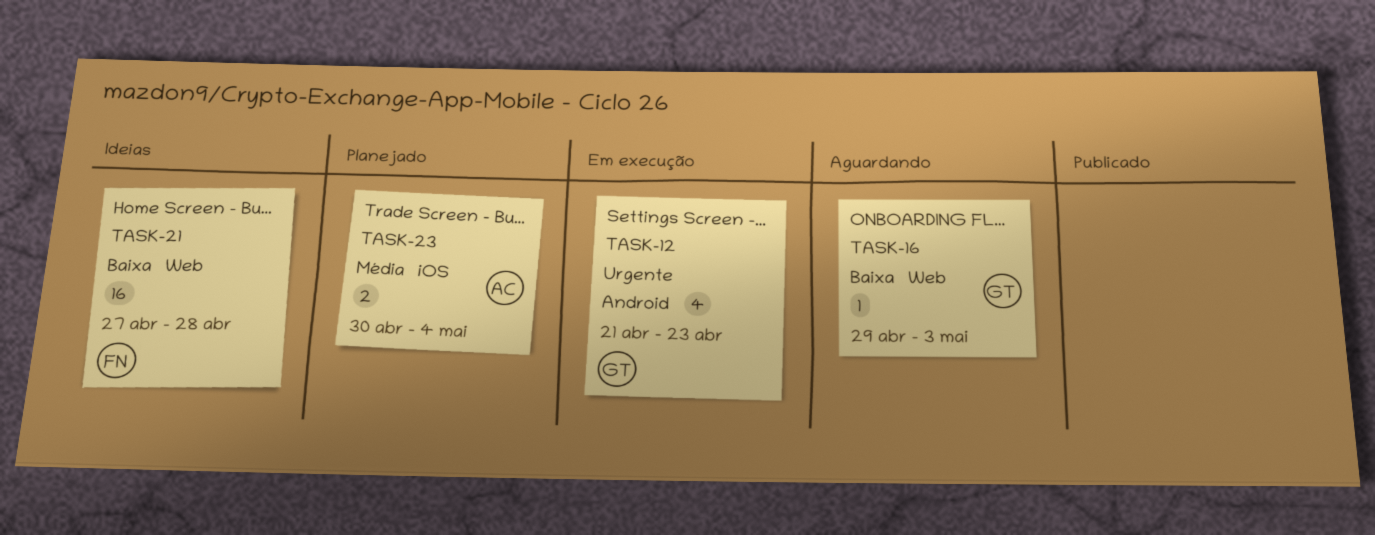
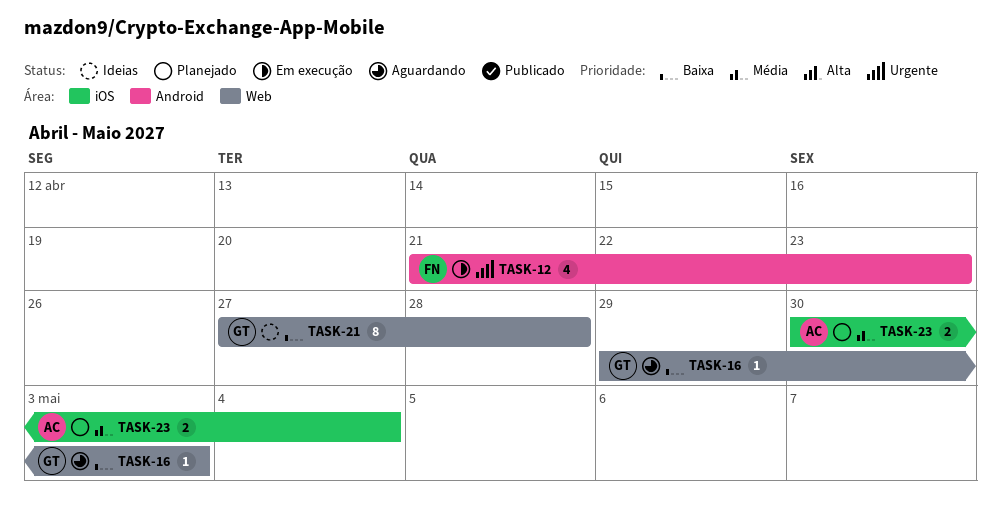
TASK-12, owner: GT -> FN
TASK-21, owner: FN -> GT
TASK-21, estimate: 16 -> 8

